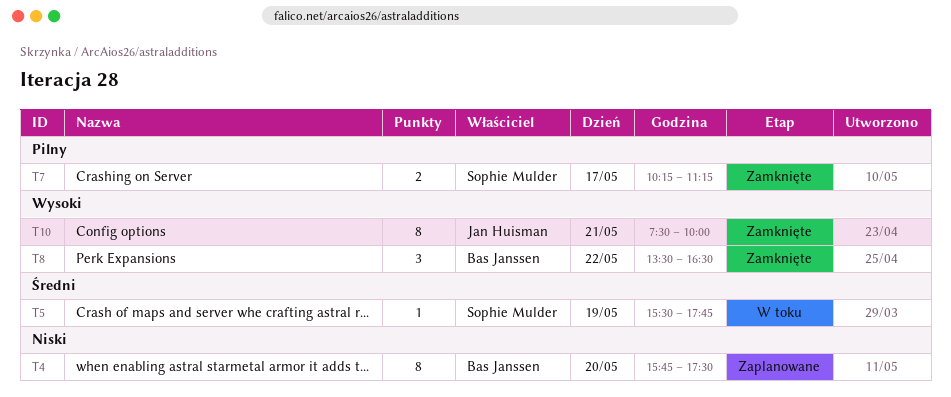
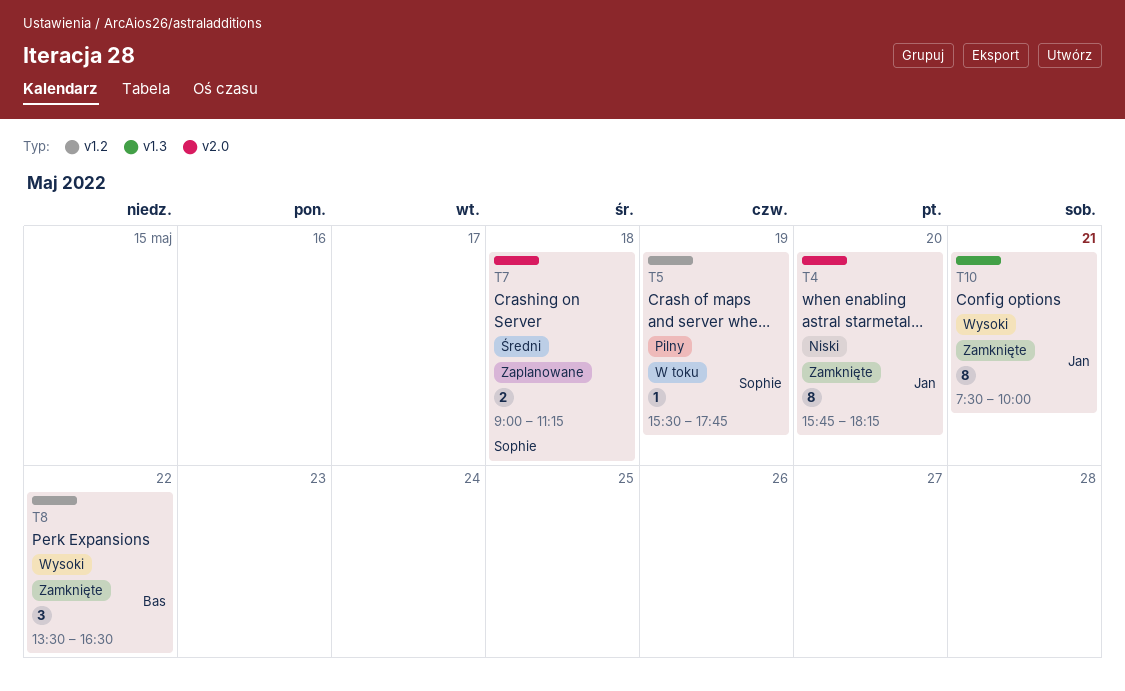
T4, status: Zaplanowane -> Zamknięte
T4, owner: Bas Janssen -> Jan Huisman
T4, ends: 17:30 -> 18:15
T5, priority: Średni -> Pilny
T7, status: Zamknięte -> Zaplanowane
T7, priority: Pilny -> Średni
T7, day: May 17 -> May 18
T7, begins: 10:15 -> 09:00

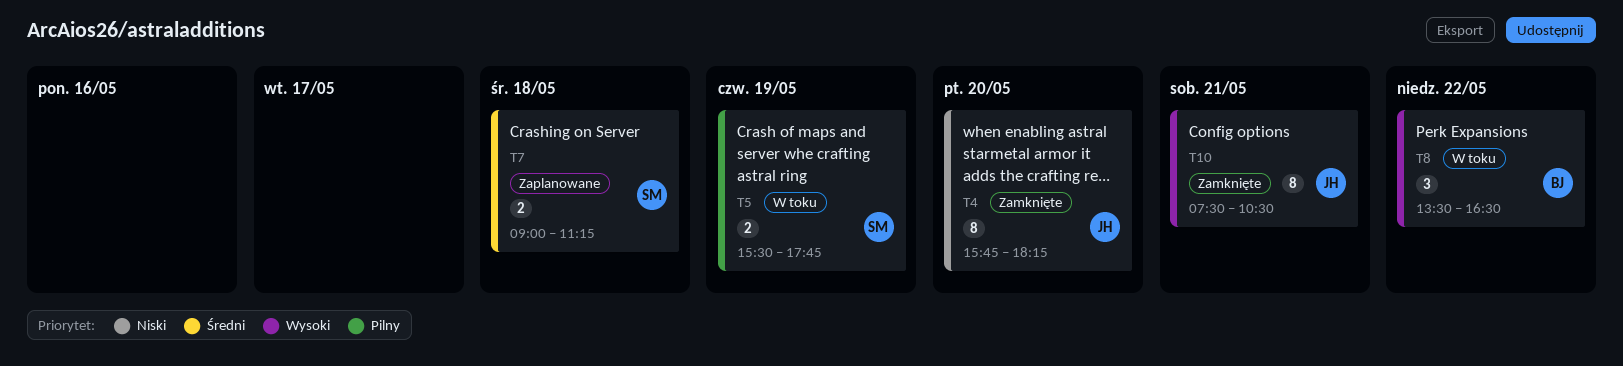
T5, estimate: 1 -> 2
T8, status: Zamknięte -> W toku
T10, ends: 10:00 -> 10:30

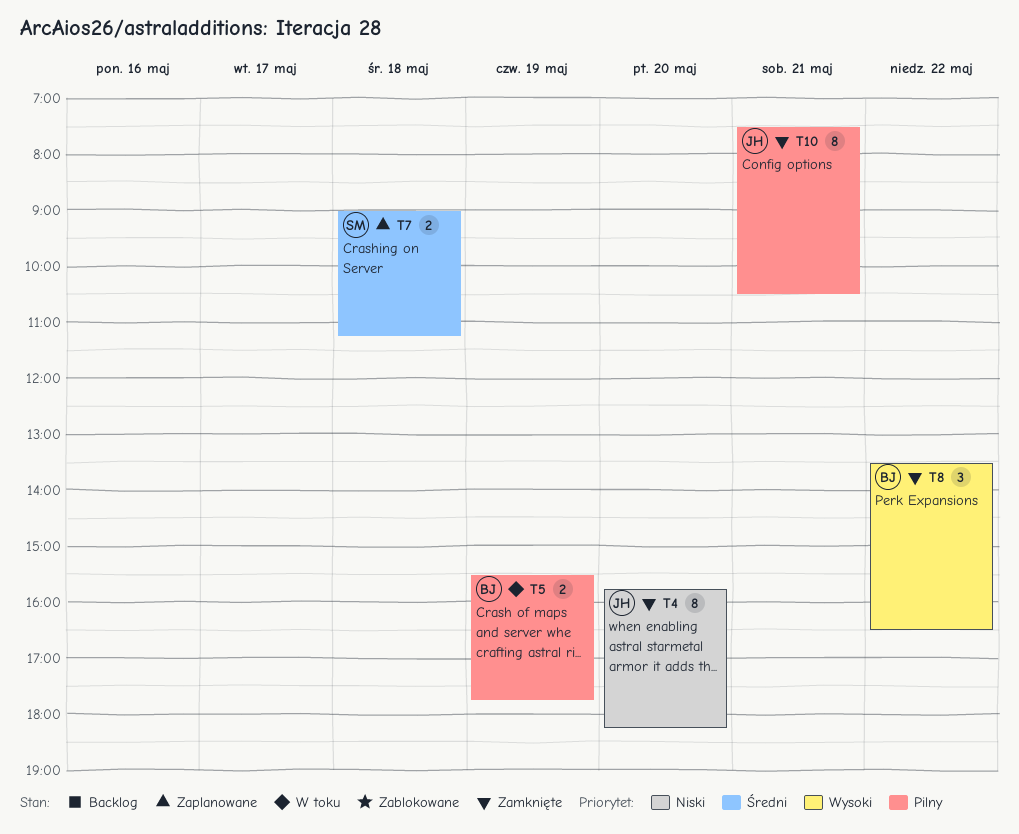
T5, owner: SM -> BJ
T8, status: W toku -> Zamknięte
T10, priority: Wysoki -> Pilny

